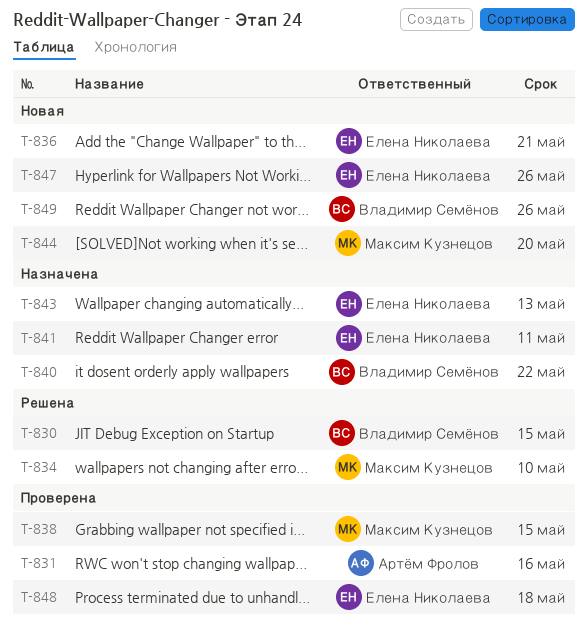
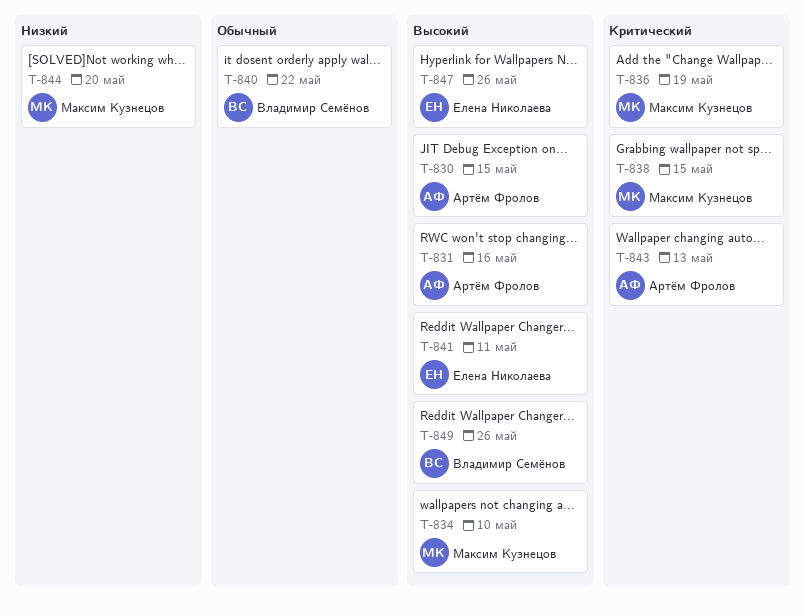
T-830, owner: Владимир Семёнов -> Артём Фролов
T-836, owner: Елена Николаева -> Максим Кузнецов
T-836, due: May 21 -> May 19
T-843, owner: Елена Николаева -> Артём Фролов
T-848: present -> none

